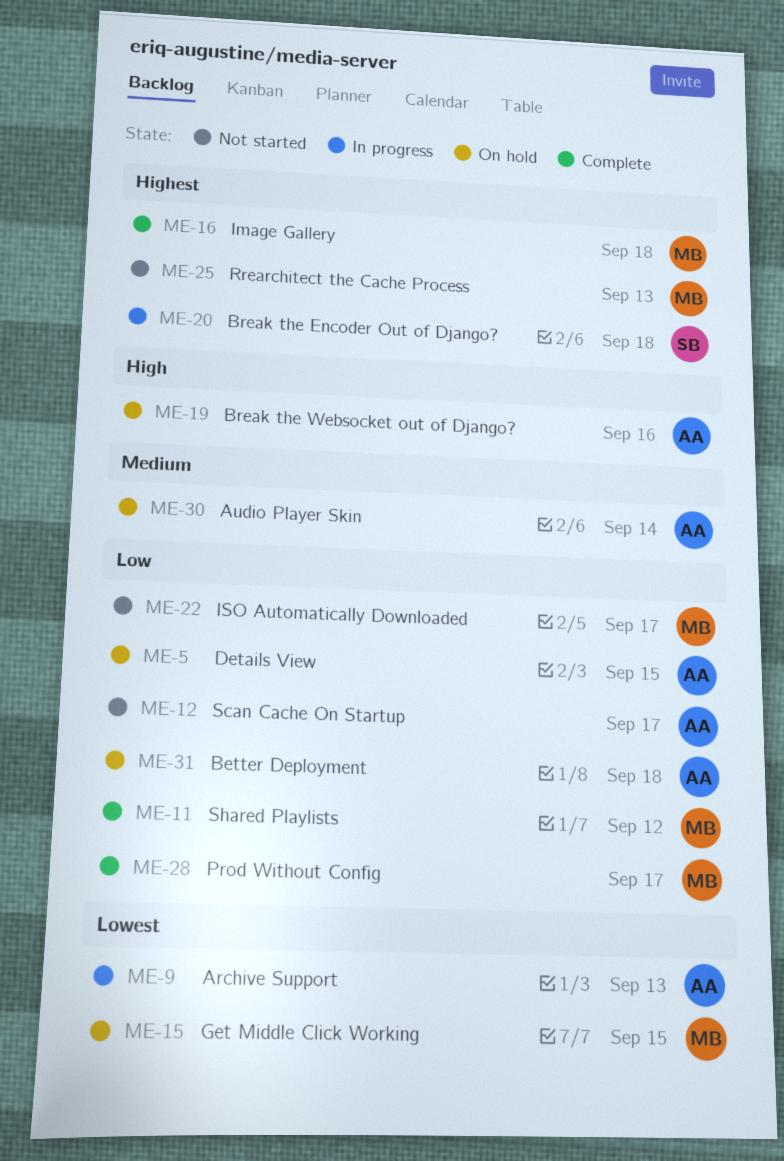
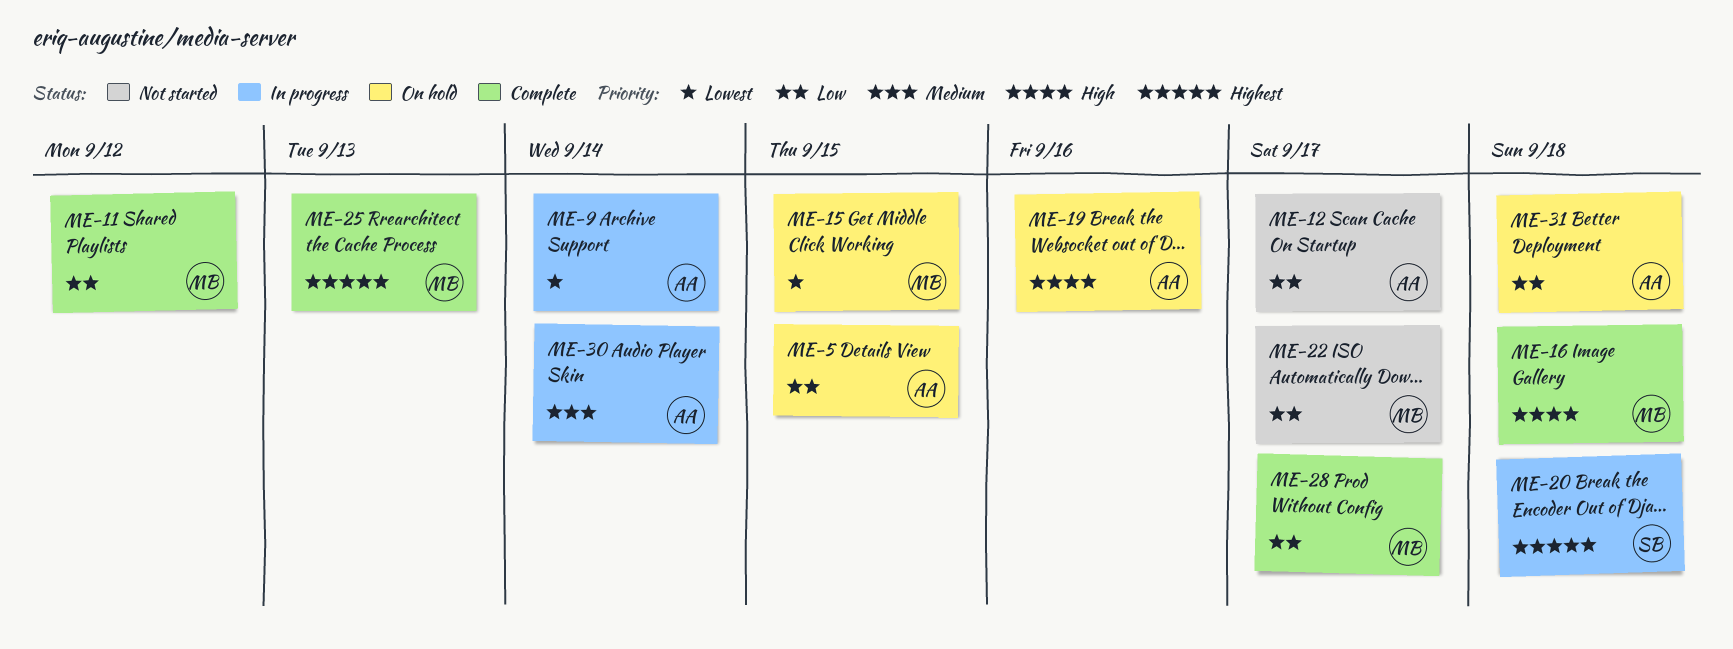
ME-9, due: Sep 13 -> Sep 14
ME-16, priority: Highest -> High
ME-25, status: Not started -> Complete
ME-30, status: On hold -> In progress

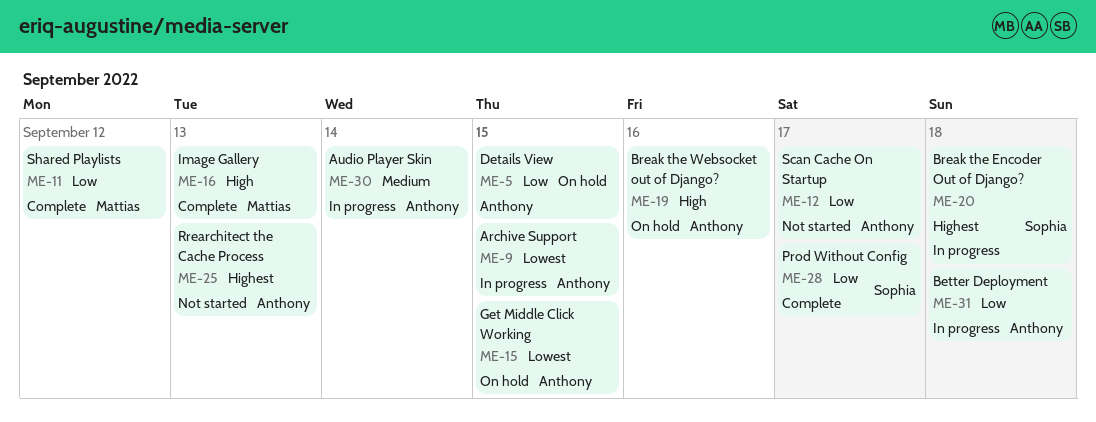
ME-9, due: Sep 14 -> Sep 15
ME-15, owner: Mattias -> Anthony
ME-16, due: Sep 18 -> Sep 13
ME-22: present -> none
ME-25, status: Complete -> Not started
ME-25, owner: Mattias -> Anthony
ME-28, owner: Mattias -> Sophia
ME-31, status: On hold -> In progress

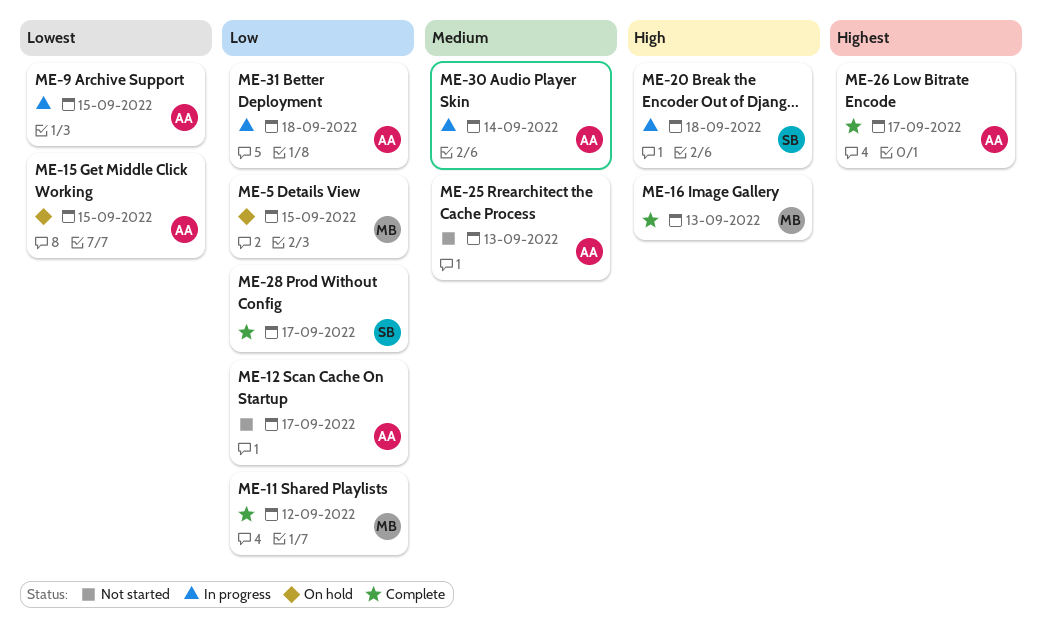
ME-5, owner: Anthony -> Mattias
ME-19: present -> none
ME-20, priority: Highest -> High
ME-25, priority: Highest -> Medium
ME-26: none -> present

